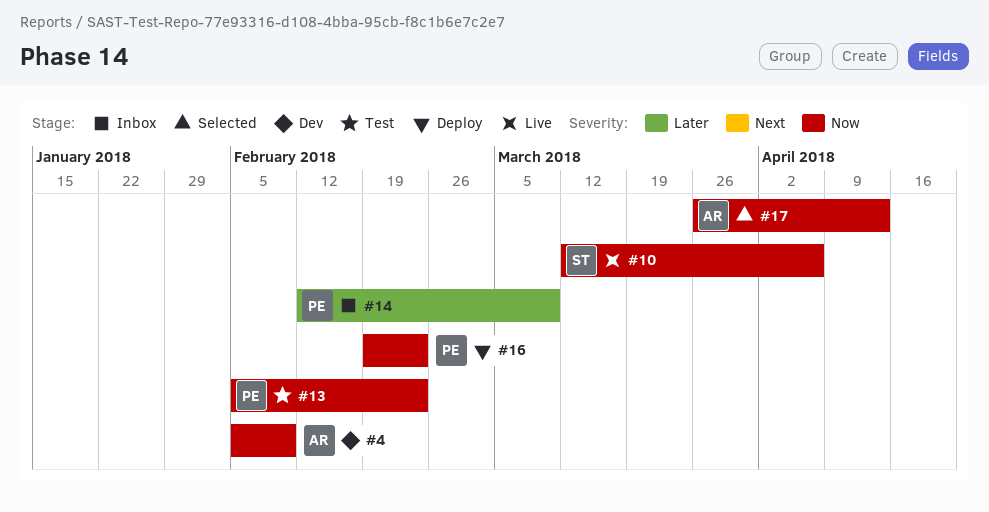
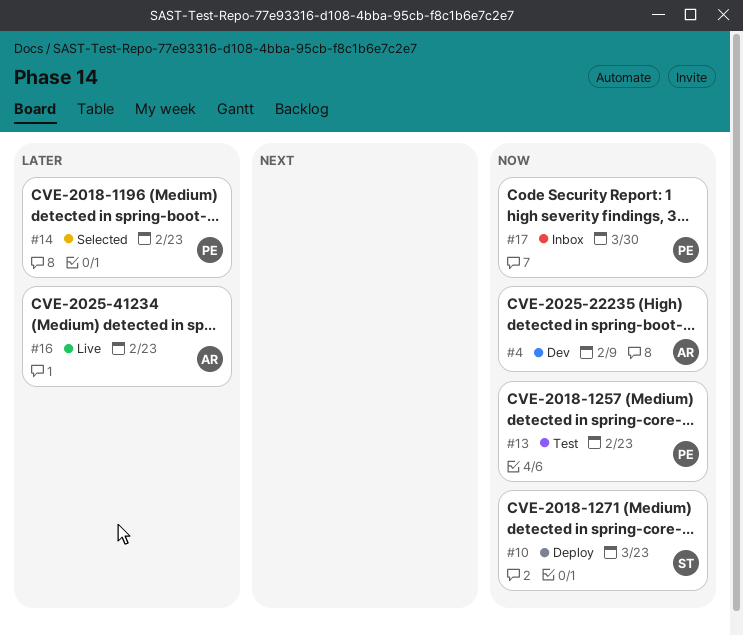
#10, status: Live -> Deploy
#10, due: Apr 6 -> Mar 23
#14, status: Inbox -> Selected
#14, due: Mar 9 -> Feb 23
#16, status: Deploy -> Live
#16, owner: PE -> AR
#16, priority: Now -> Later
#17, status: Selected -> Inbox
#17, owner: AR -> PE
#17, due: Apr 13 -> Mar 30

